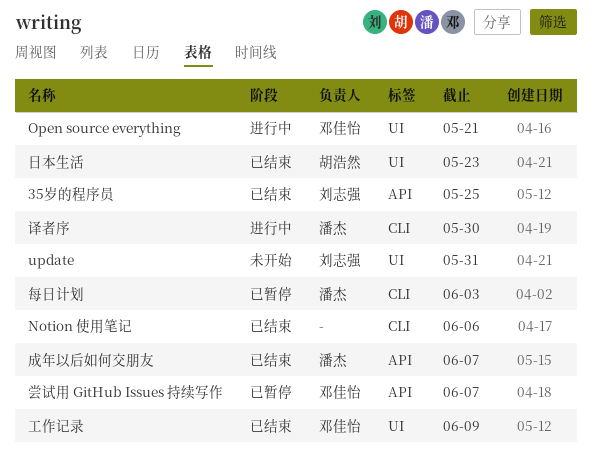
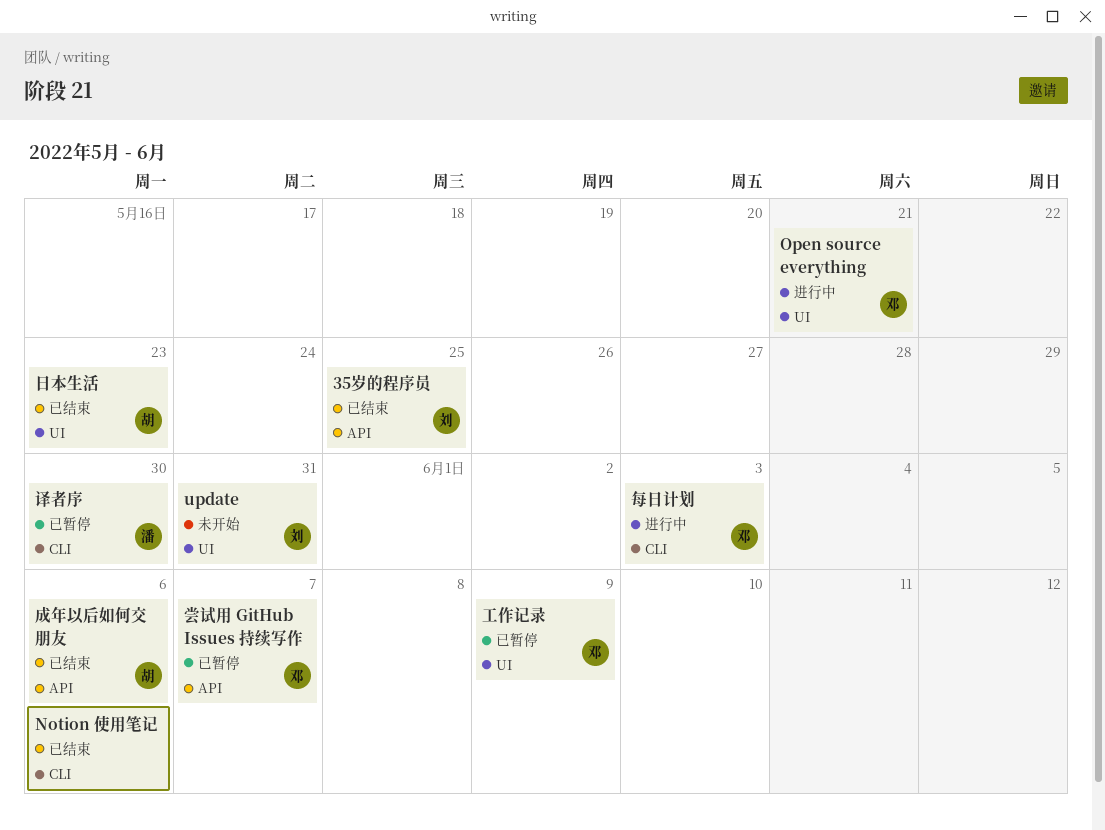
工作记录, status: 已结束 -> 已暂停
成年以后如何交朋友, owner: 潘杰 -> 胡浩然
成年以后如何交朋友, due: Jun 7 -> Jun 6
每日计划, status: 已暂停 -> 进行中
每日计划, owner: 潘杰 -> 邓佳怡
译者序, status: 进行中 -> 已暂停

